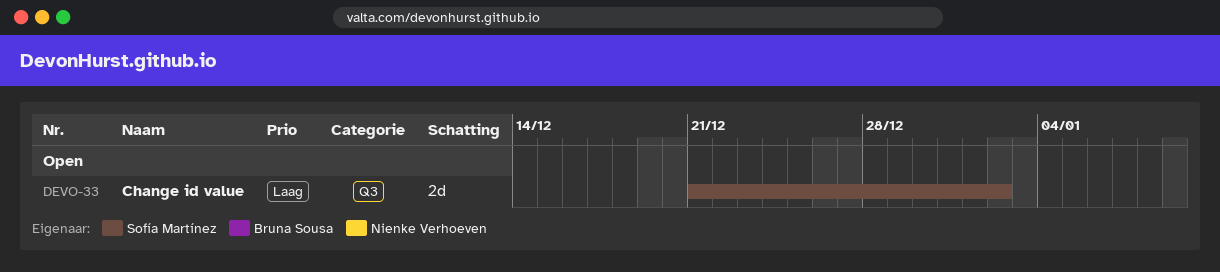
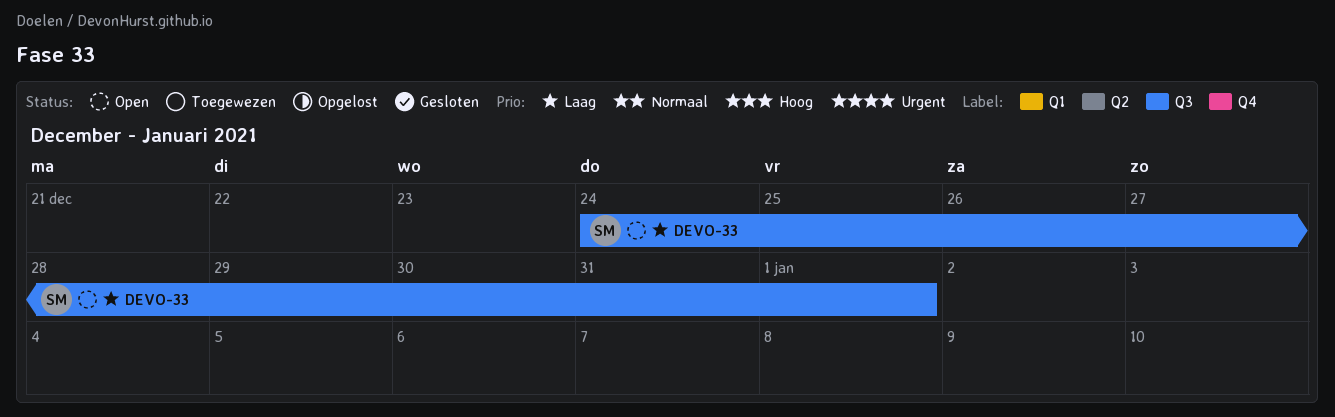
DEVO-33, start: Dec 21 -> Dec 24
DEVO-33, due: Jan 2 -> Jan 1

